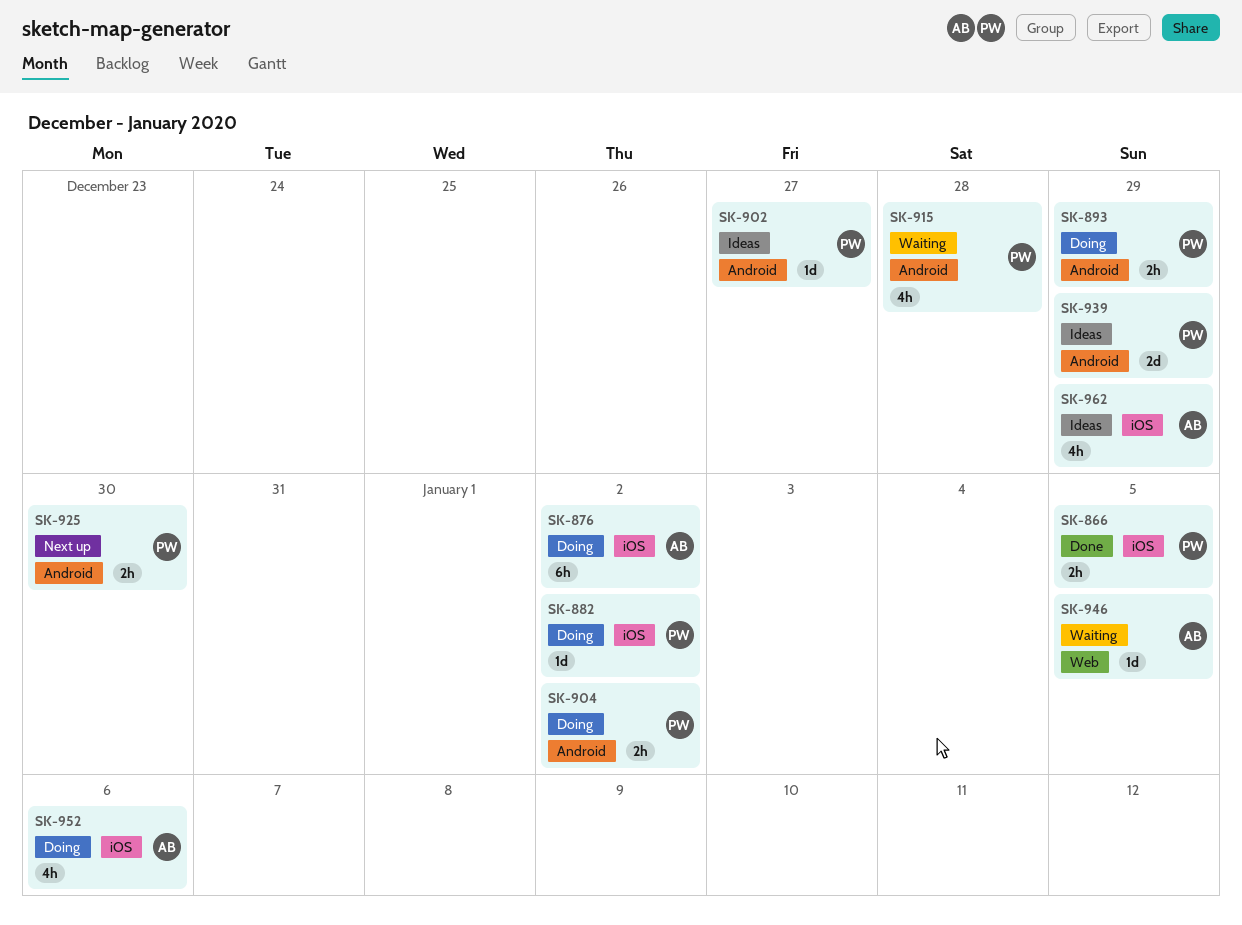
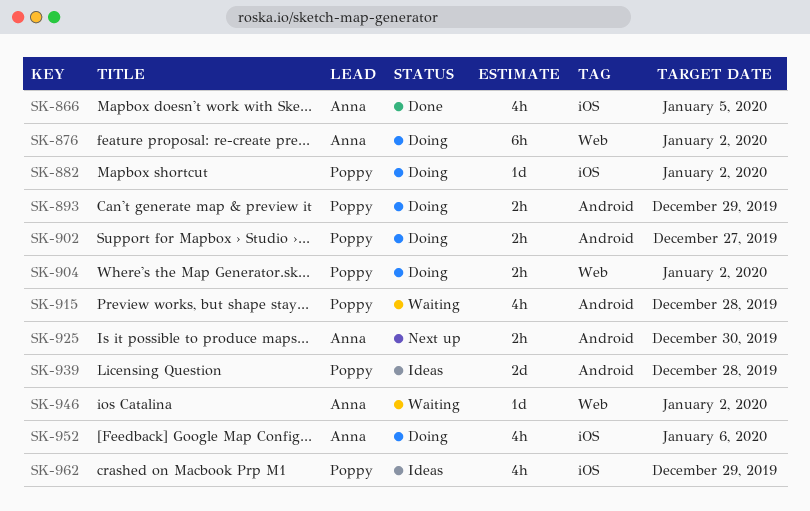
SK-866, owner: Poppy -> Anna
SK-866, estimate: 2h -> 4h
SK-876, label: iOS -> Web
SK-902, status: Ideas -> Doing
SK-902, estimate: 1d -> 2h
SK-904, label: Android -> Web
SK-925, owner: Poppy -> Anna
SK-939, due: Dec 29 -> Dec 28
SK-946, due: Jan 5 -> Jan 2
SK-962, owner: Anna -> Poppy

